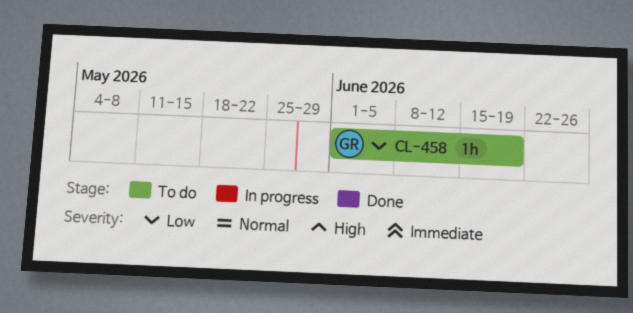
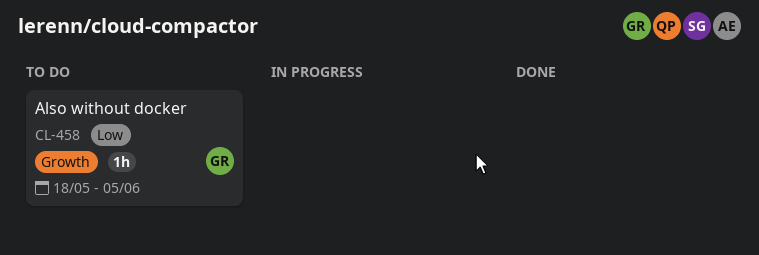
CL-458, start: Jun 1 -> May 18
CL-458, due: Jun 19 -> Jun 5

